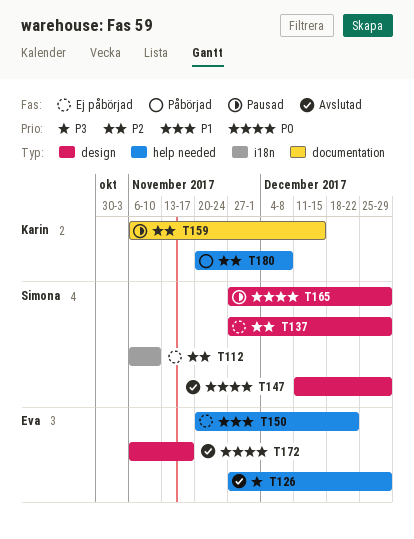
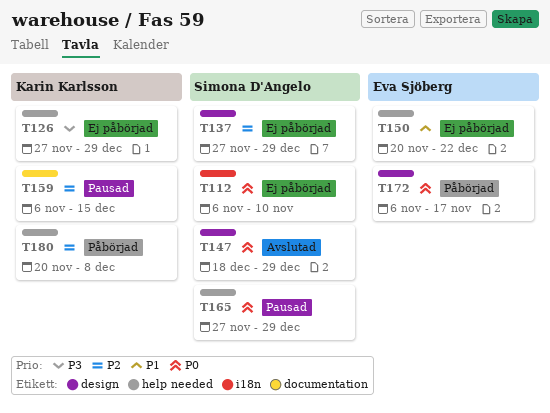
T112, priority: P2 -> P0
T126, status: Avslutad -> Ej påbörjad
T126, owner: Eva Sjöberg -> Karin Karlsson
T147, start: Dec 11 -> Dec 18
T165, label: design -> help needed
T172, status: Avslutad -> Påbörjad

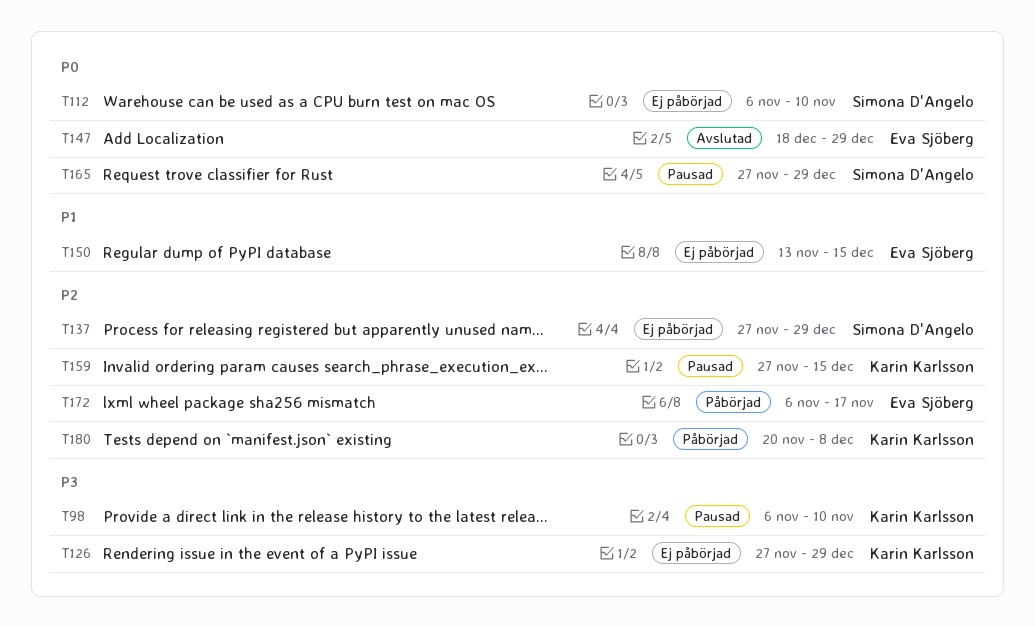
T98: none -> present
T147, owner: Simona D'Angelo -> Eva Sjöberg
T150, start: Nov 20 -> Nov 13
T150, due: Dec 22 -> Dec 15
T159, start: Nov 6 -> Nov 27
T172, priority: P0 -> P2

